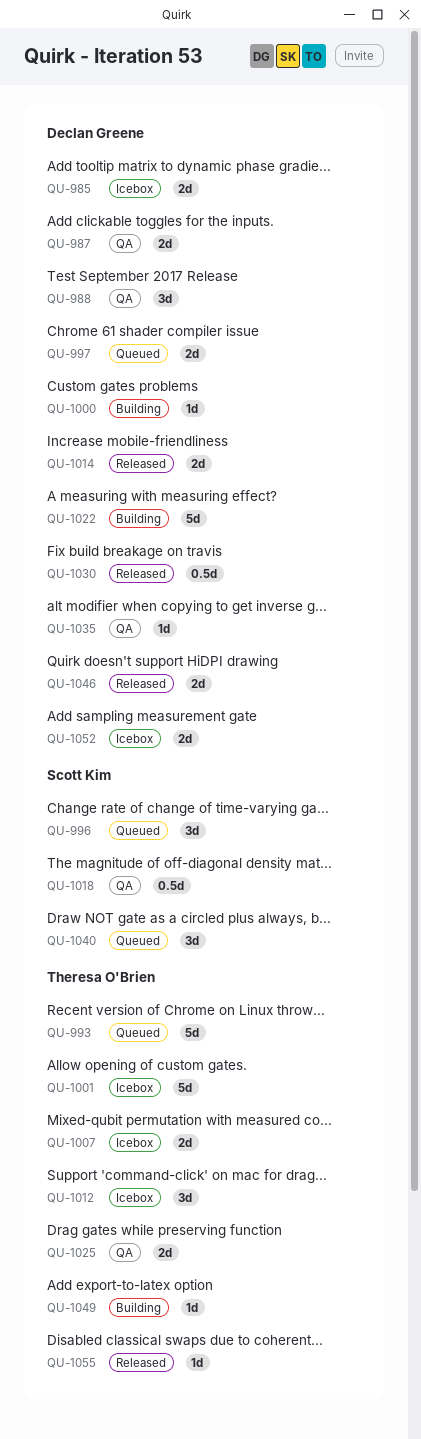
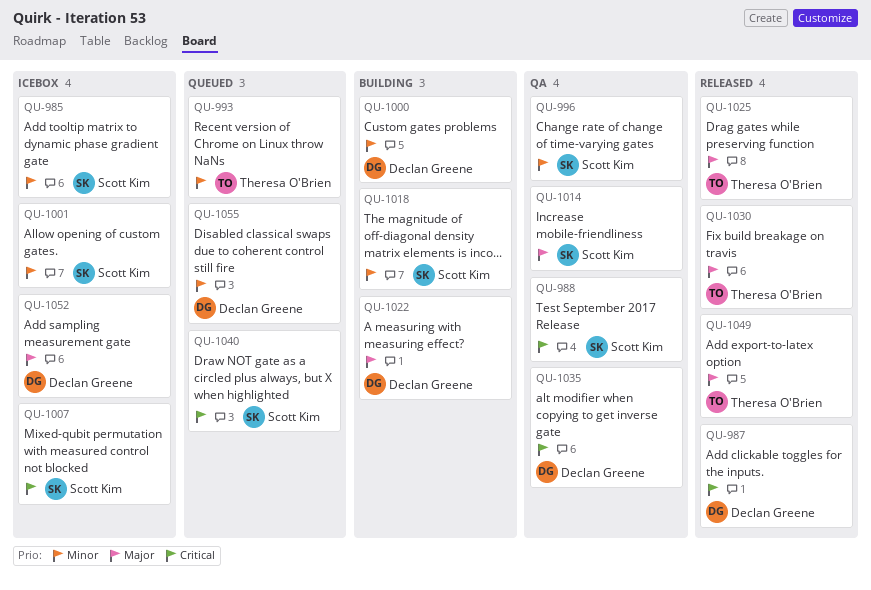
QU-985, owner: Declan Greene -> Scott Kim
QU-987, status: QA -> Released
QU-988, owner: Declan Greene -> Scott Kim
QU-996, status: Queued -> QA
QU-997: present -> none
QU-1001, owner: Theresa O'Brien -> Scott Kim
QU-1007, owner: Theresa O'Brien -> Scott Kim
QU-1012: present -> none
QU-1014, status: Released -> QA
QU-1014, owner: Declan Greene -> Scott Kim
QU-1018, status: QA -> Building
QU-1025, status: QA -> Released
QU-1030, owner: Declan Greene -> Theresa O'Brien
QU-1046: present -> none
QU-1049, status: Building -> Released
QU-1055, status: Released -> Queued
QU-1055, owner: Theresa O'Brien -> Declan Greene

